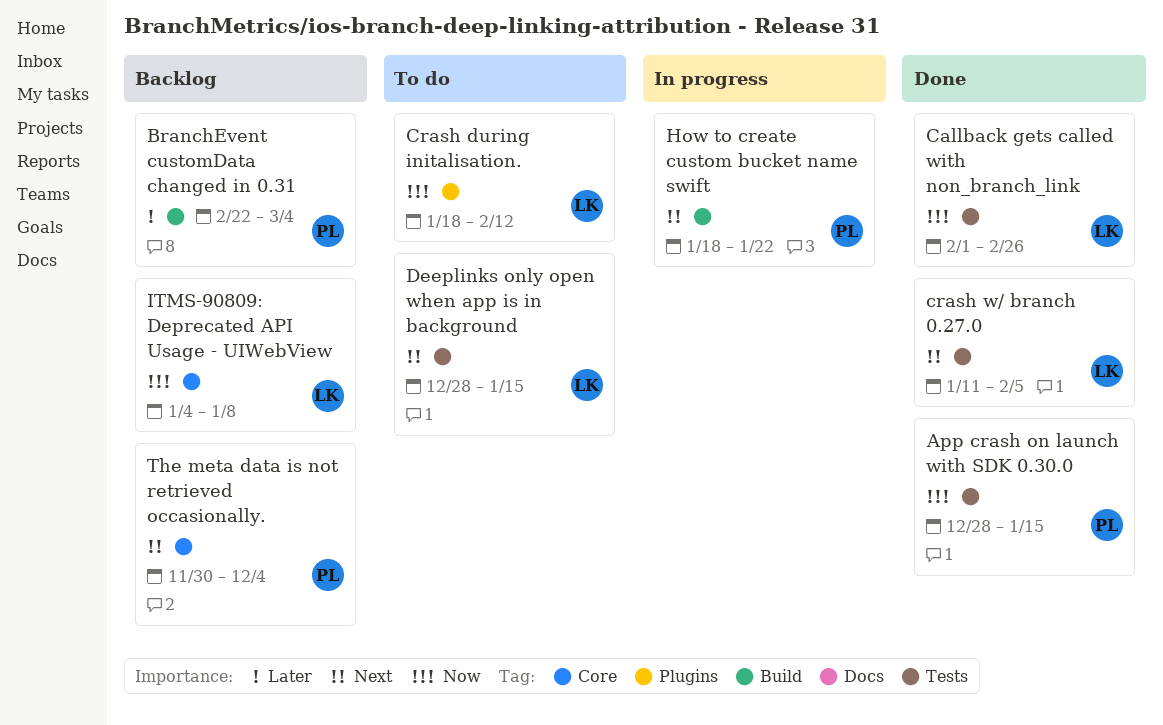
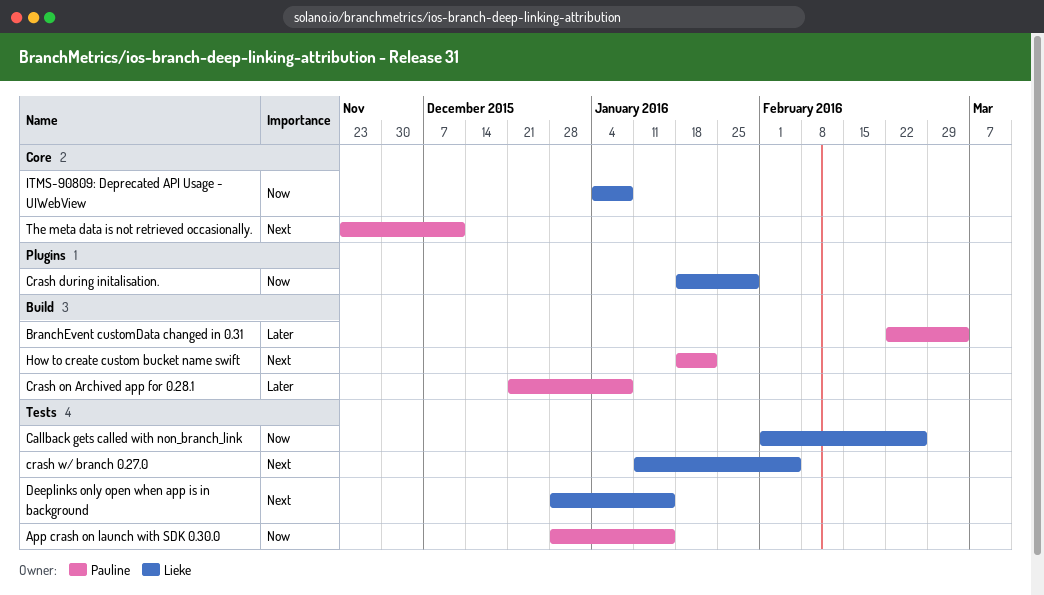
Crash during initalisation., due: Feb 12 -> Jan 29
Crash on Archived app for 0.28.1: none -> present
The meta data is not retrieved occasionally., start: Nov 30 -> Nov 23
The meta data is not retrieved occasionally., due: Dec 4 -> Dec 11

